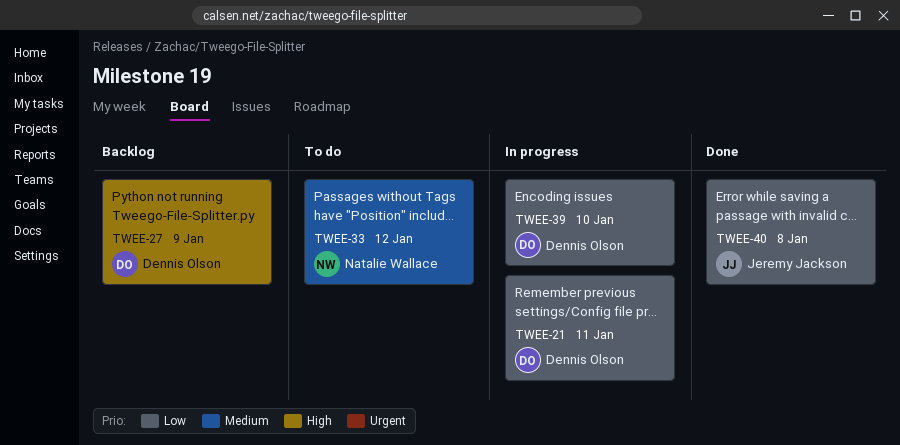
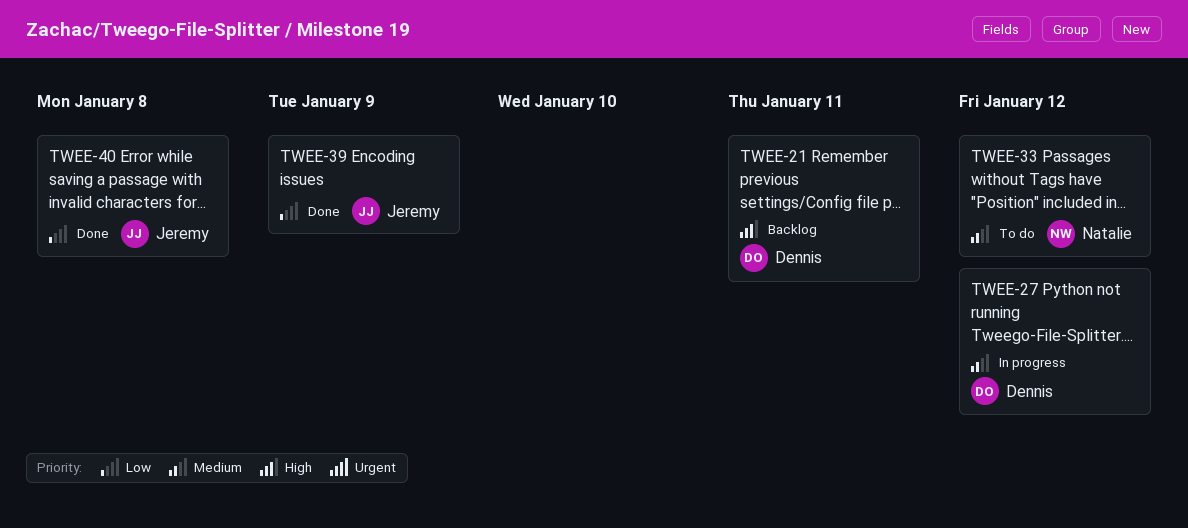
TWEE-21, status: In progress -> Backlog
TWEE-21, priority: Low -> High
TWEE-27, status: Backlog -> In progress
TWEE-27, priority: High -> Medium
TWEE-27, due: Jan 9 -> Jan 12
TWEE-39, status: In progress -> Done
TWEE-39, owner: Dennis Olson -> Jeremy Jackson
TWEE-39, due: Jan 10 -> Jan 9

